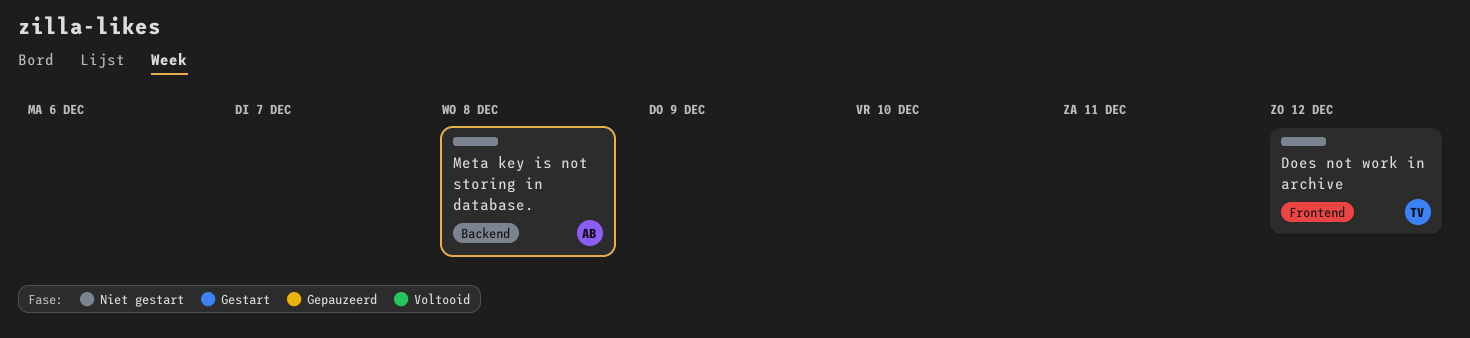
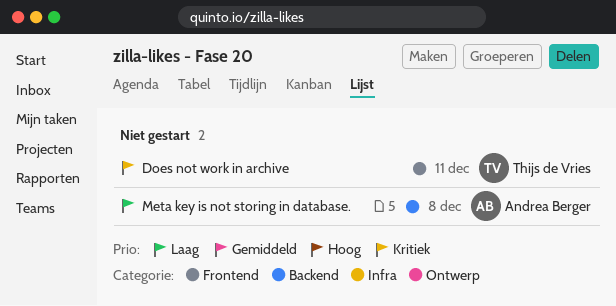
Does not work in archive, due: Dec 12 -> Dec 11

